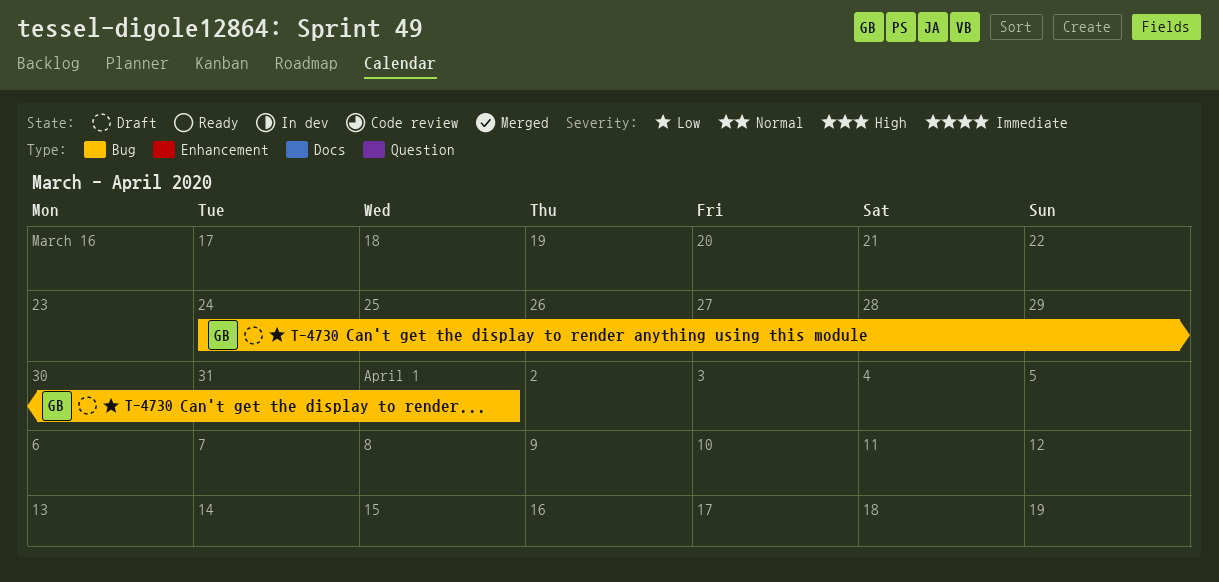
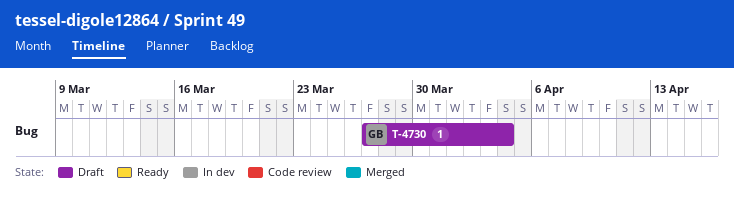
T-4730, start: Mar 24 -> Mar 27
T-4730, due: Apr 1 -> Apr 4

